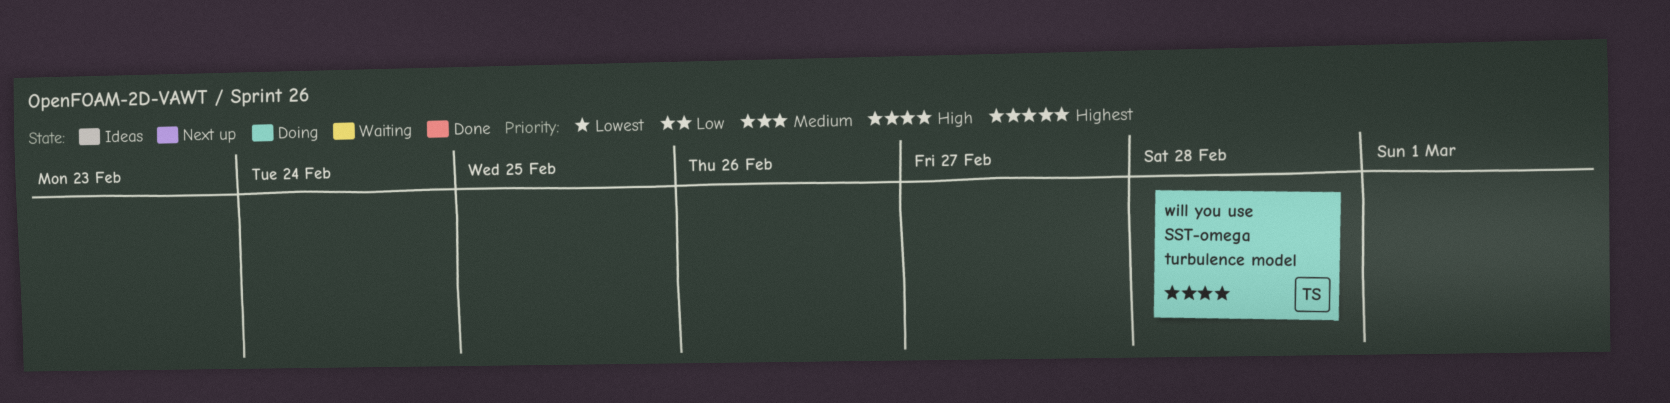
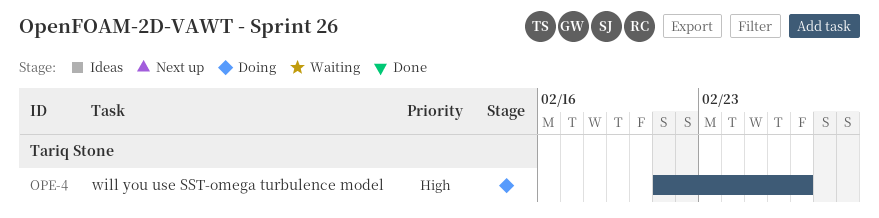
will you use SST-omega turbulence model, due: Feb 28 -> Feb 27

